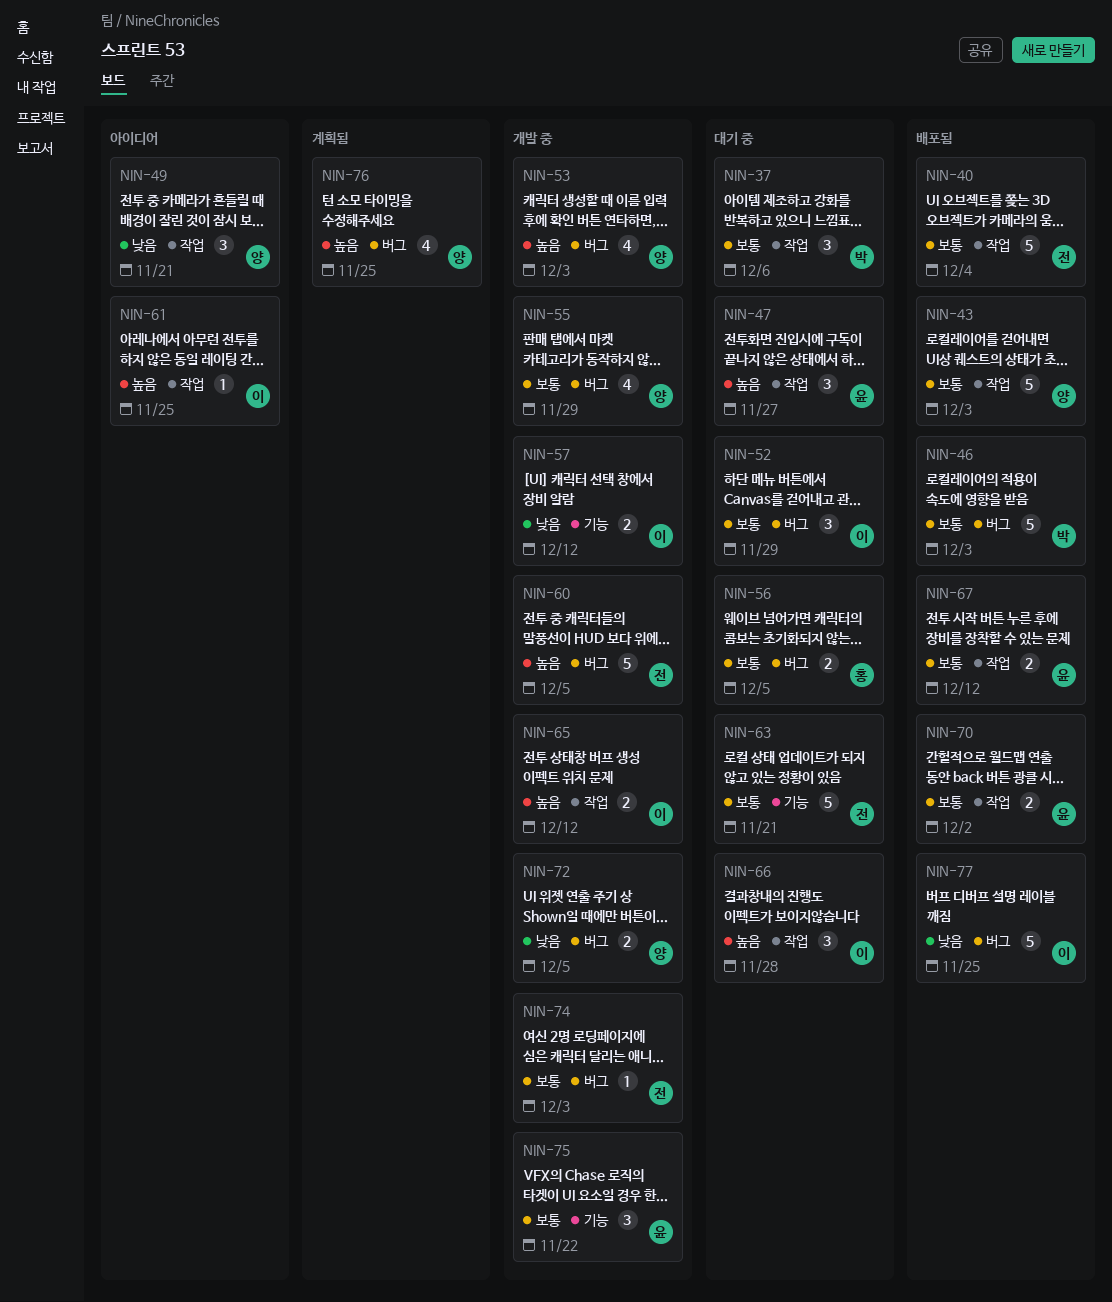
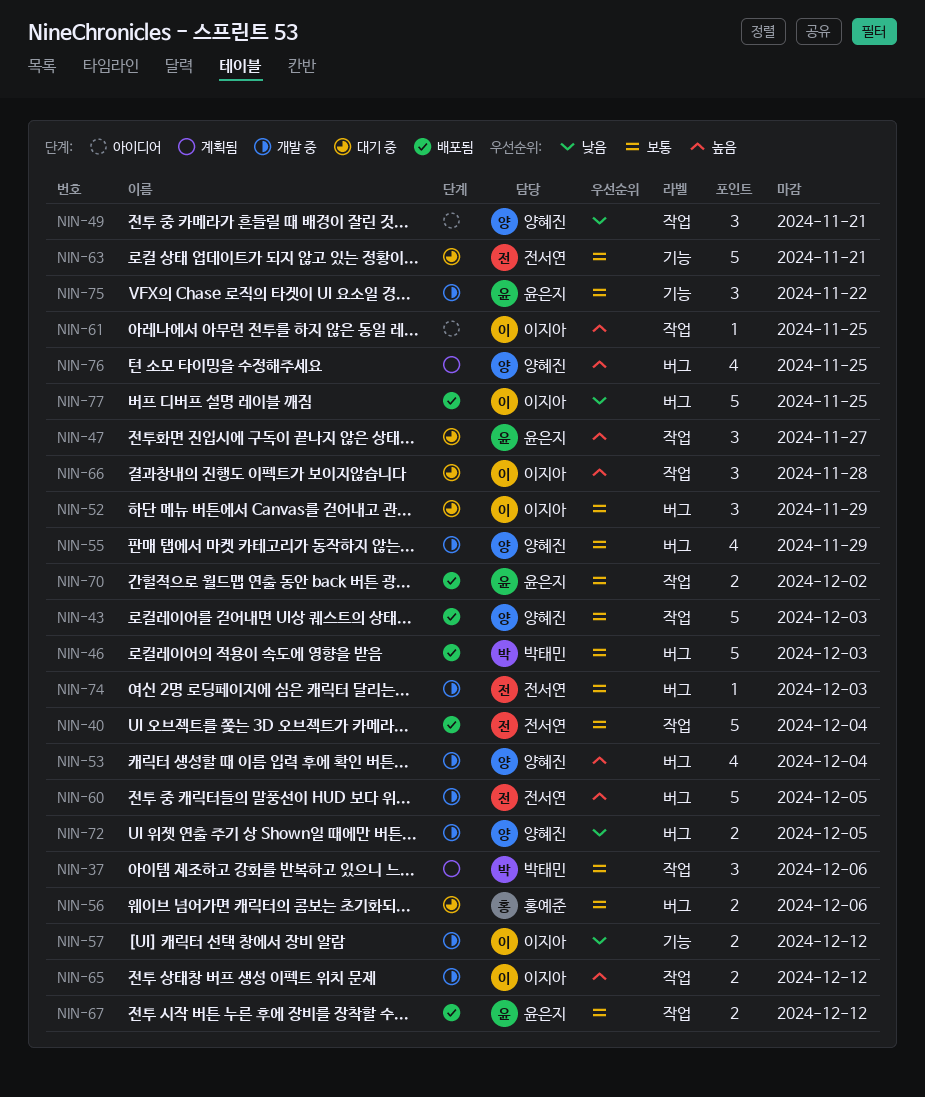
NIN-37, status: 대기 중 -> 계획됨
NIN-53, due: Dec 3 -> Dec 4
NIN-56, due: Dec 5 -> Dec 6

